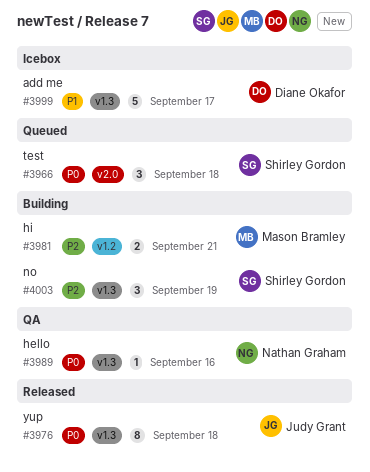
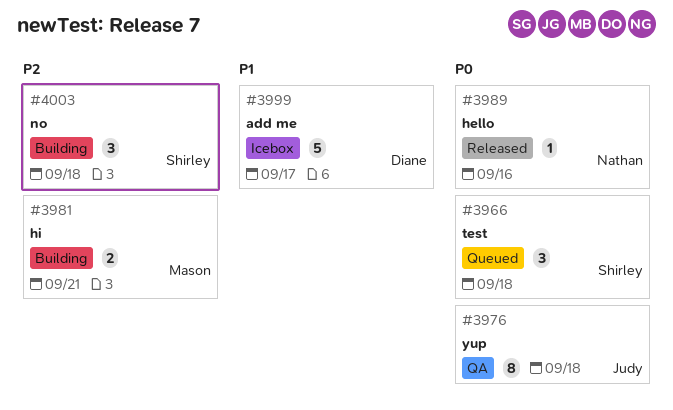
#3976, status: Released -> QA
#3989, status: QA -> Released
#4003, due: Sep 19 -> Sep 18

